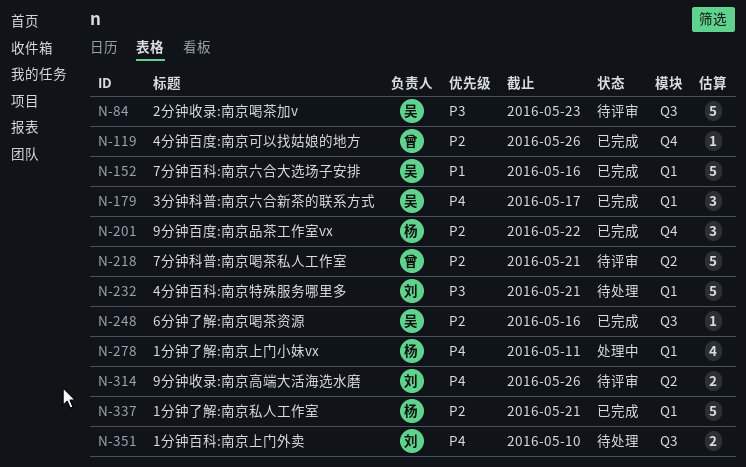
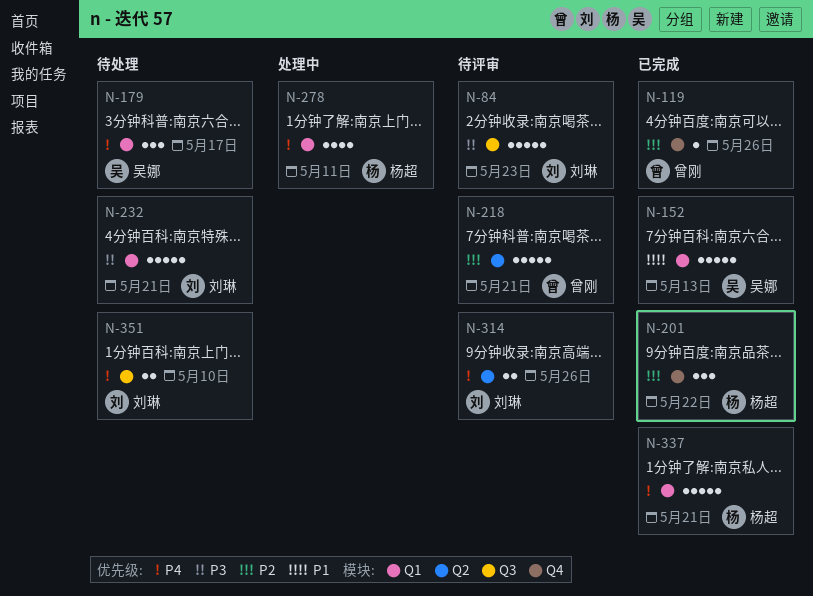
N-84, owner: 吴娜 -> 刘琳
N-152, due: May 16 -> May 13
N-179, status: 已完成 -> 待处理
N-248: present -> none
N-337, priority: P2 -> P4

